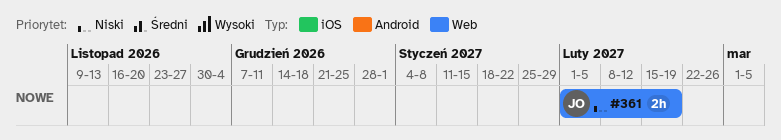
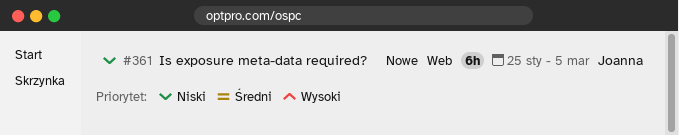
#361, estimate: 2h -> 6h
#361, start: Feb 1 -> Jan 25
#361, due: Feb 19 -> Mar 5

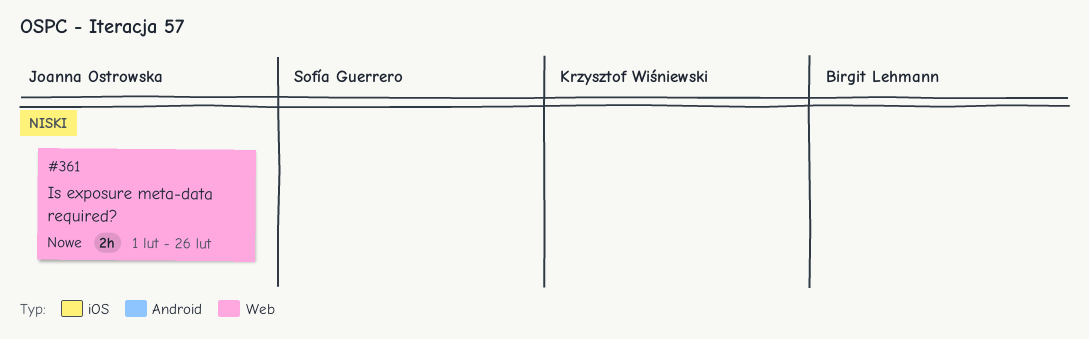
#361, estimate: 6h -> 2h
#361, start: Jan 25 -> Feb 1
#361, due: Mar 5 -> Feb 26

